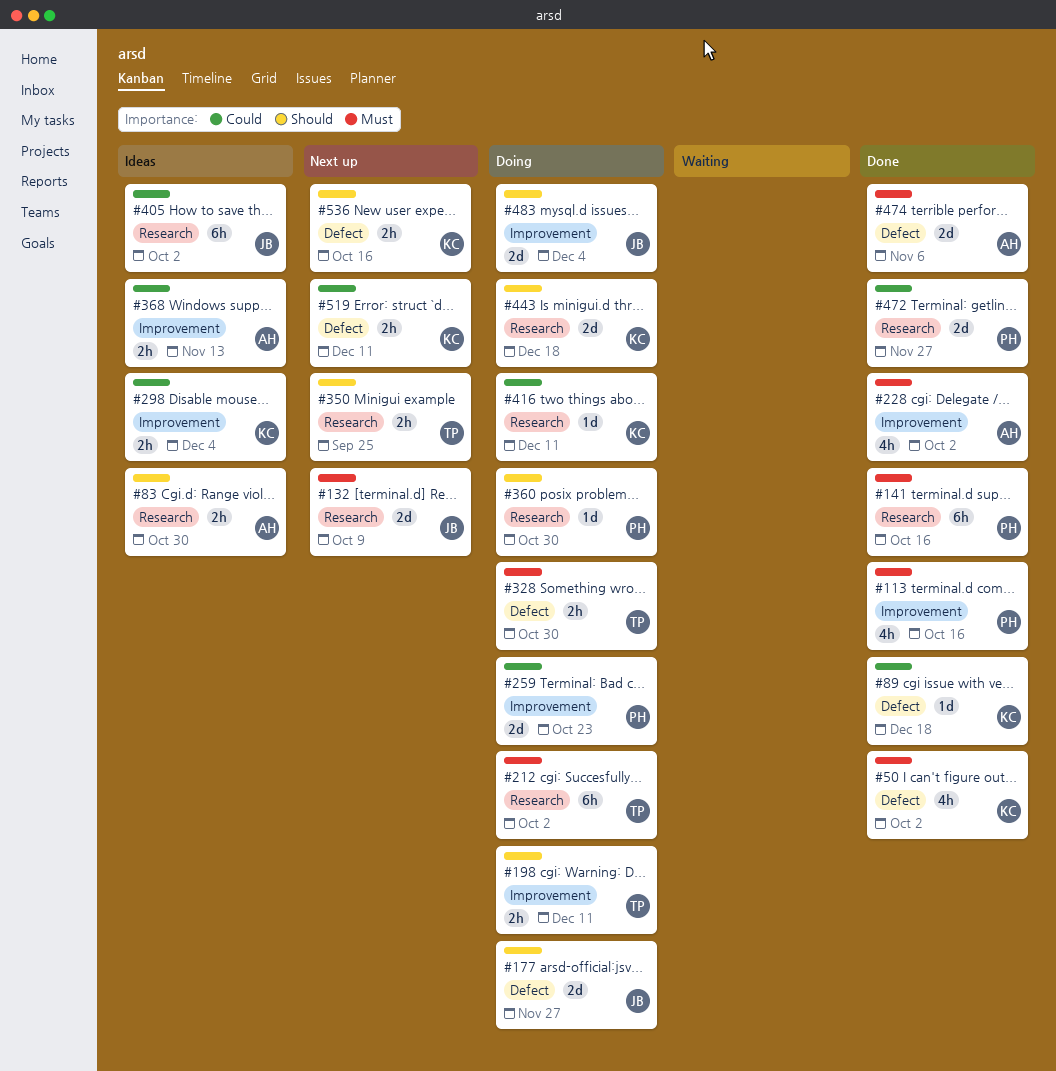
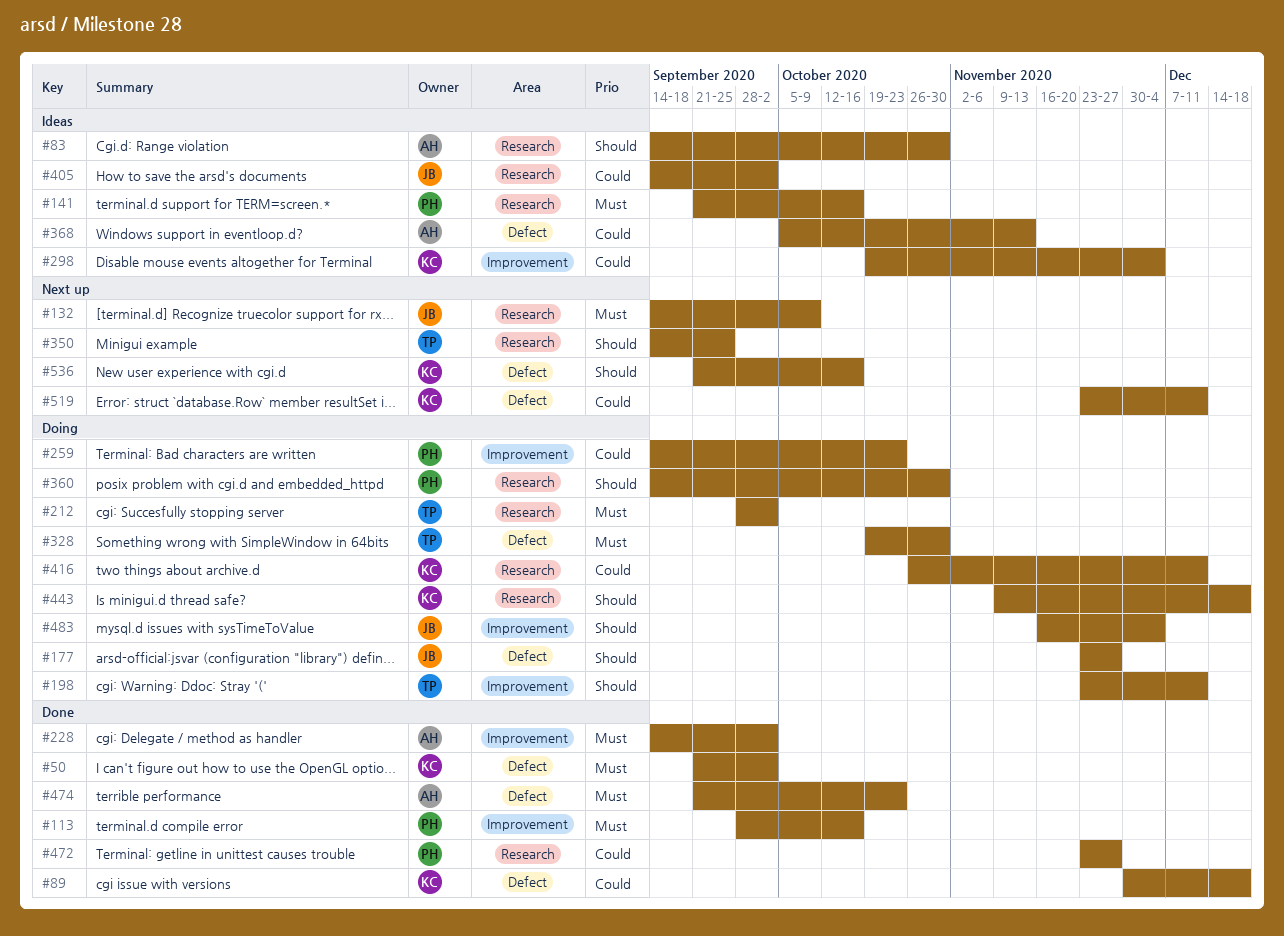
#141, status: Done -> Ideas
#368, label: Improvement -> Defect
#474, due: Nov 6 -> Oct 23

